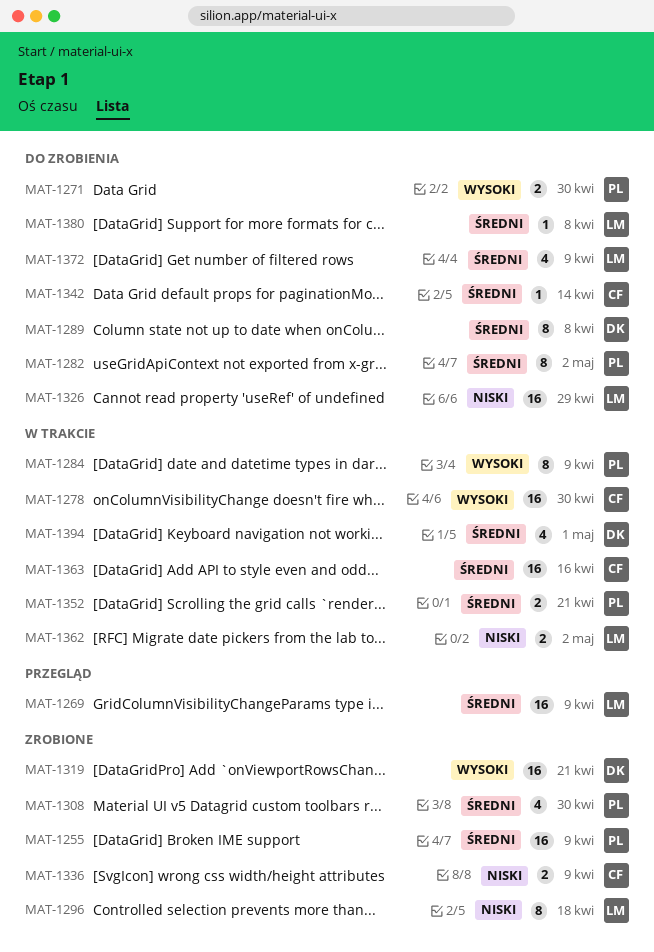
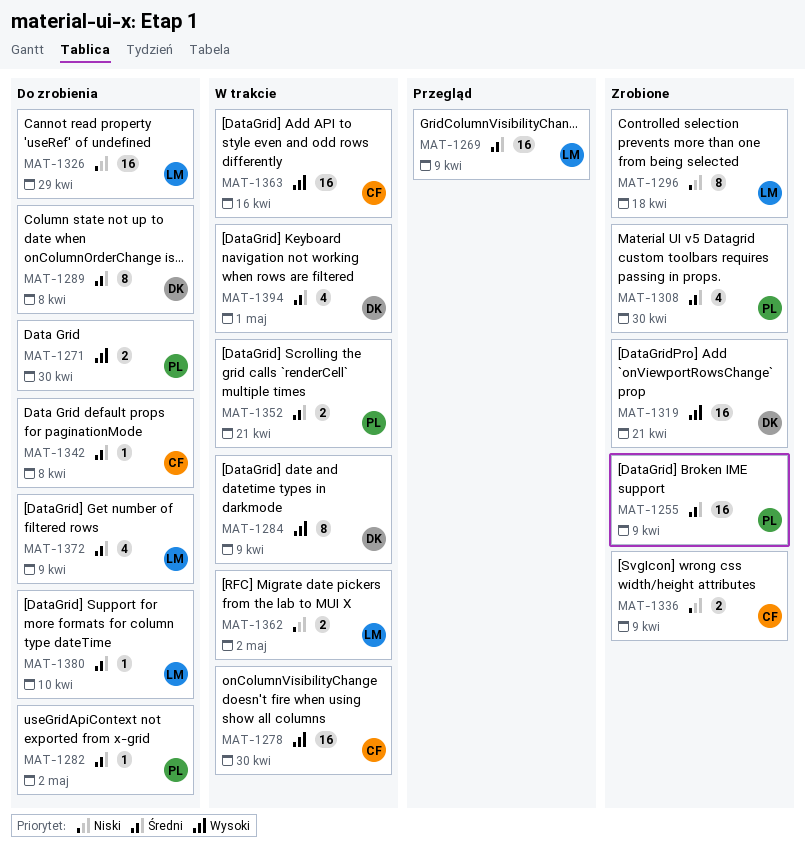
MAT-1282, estimate: 8 -> 1
MAT-1284, owner: PL -> DK
MAT-1342, due: Apr 14 -> Apr 8
MAT-1363, priority: Średni -> Wysoki
MAT-1380, due: Apr 8 -> Apr 10

